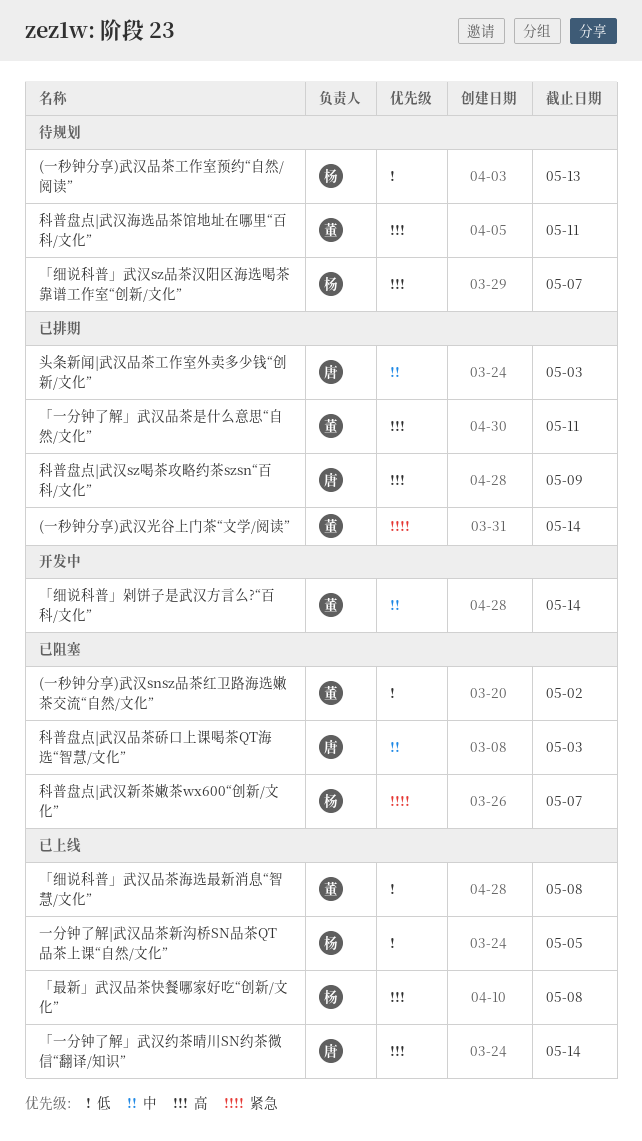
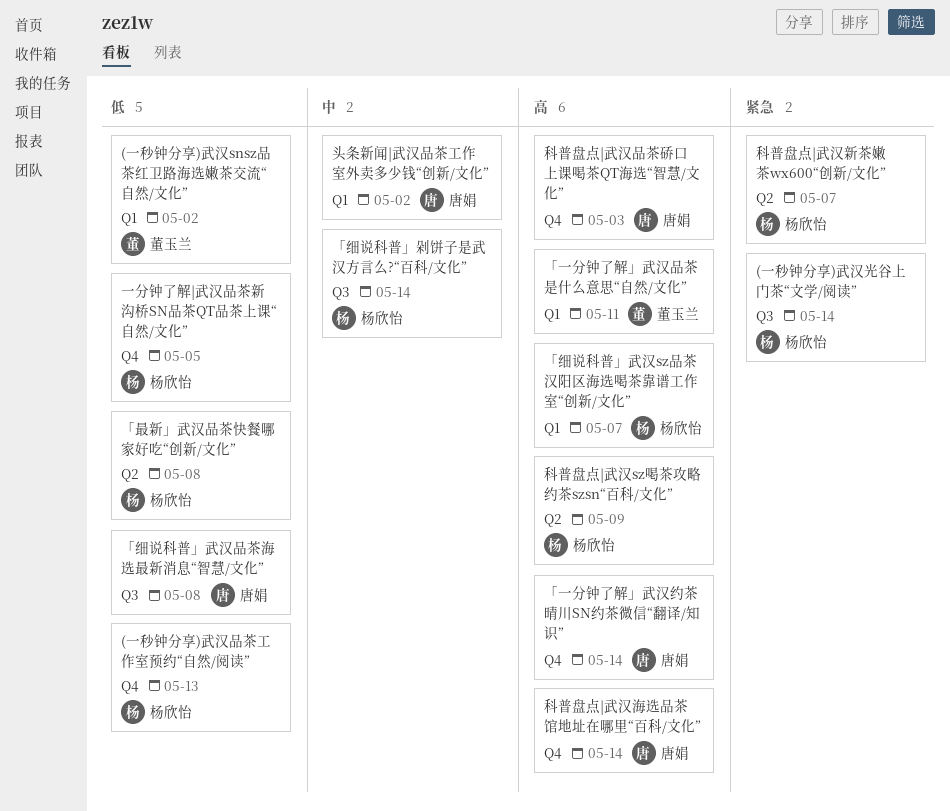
(一秒钟分享)武汉光谷上门茶“文学/阅读”, owner: 董玉兰 -> 杨欣怡
「最新」武汉品茶快餐哪家好吃“创新/文化”, priority: 高 -> 低
「细说科普」剁饼子是武汉方言么?“百科/文化”, owner: 董玉兰 -> 杨欣怡
「细说科普」武汉品茶海选最新消息“智慧/文化”, owner: 董玉兰 -> 唐娟
头条新闻|武汉品茶工作室外卖多少钱“创新/文化”, due: May 3 -> May 2
科普盘点|武汉sz喝茶攻略约茶szsn“百科/文化”, owner: 唐娟 -> 杨欣怡
科普盘点|武汉品茶硚口上课喝茶QT海选“智慧/文化”, priority: 中 -> 高
科普盘点|武汉海选品茶馆地址在哪里“百科/文化”, owner: 董玉兰 -> 唐娟
科普盘点|武汉海选品茶馆地址在哪里“百科/文化”, due: May 11 -> May 14

